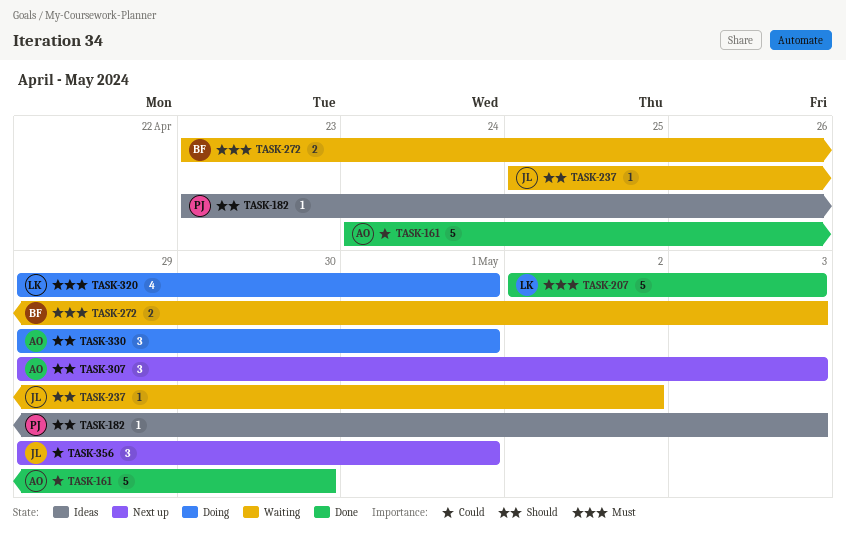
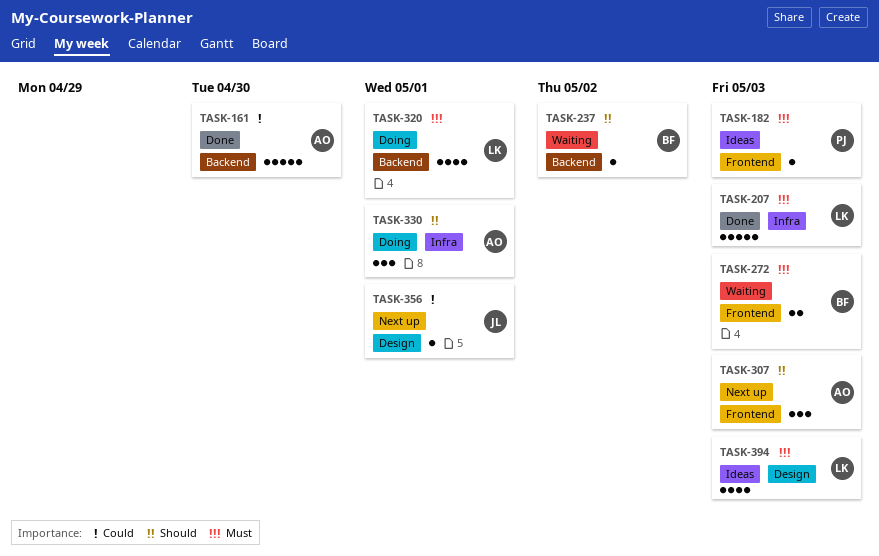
TASK-182, priority: Should -> Must
TASK-237, owner: JL -> BF
TASK-356, estimate: 3 -> 1
TASK-394: none -> present

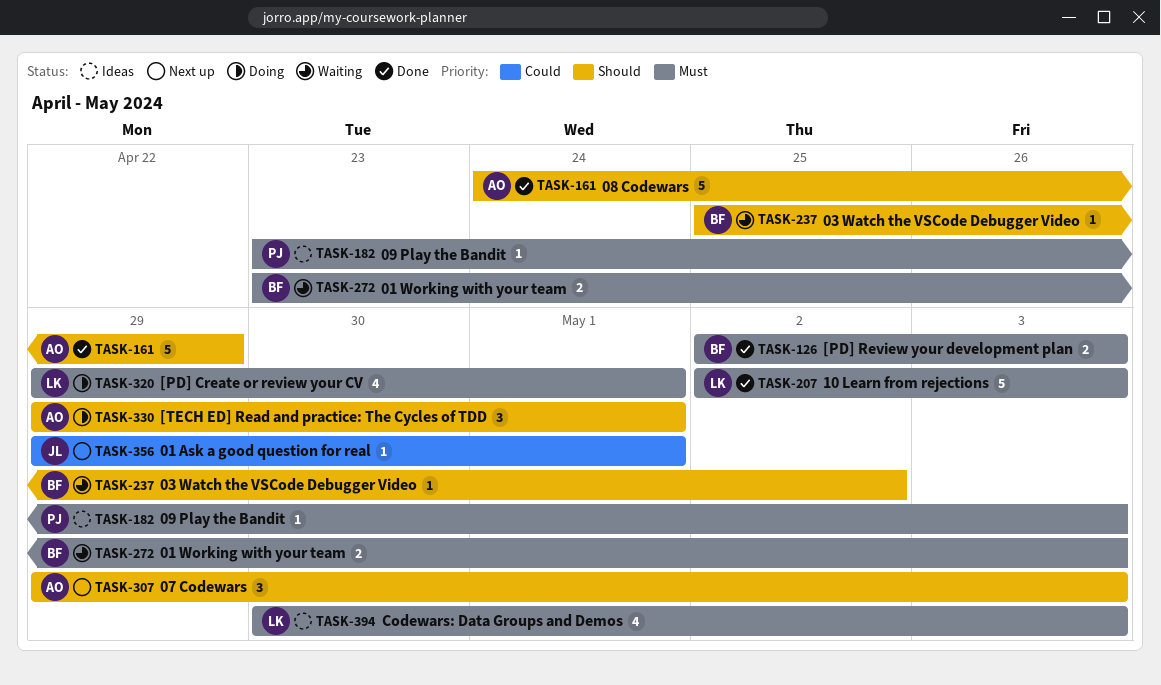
TASK-126: none -> present
TASK-161, priority: Could -> Should
TASK-161, due: Apr 30 -> Apr 29

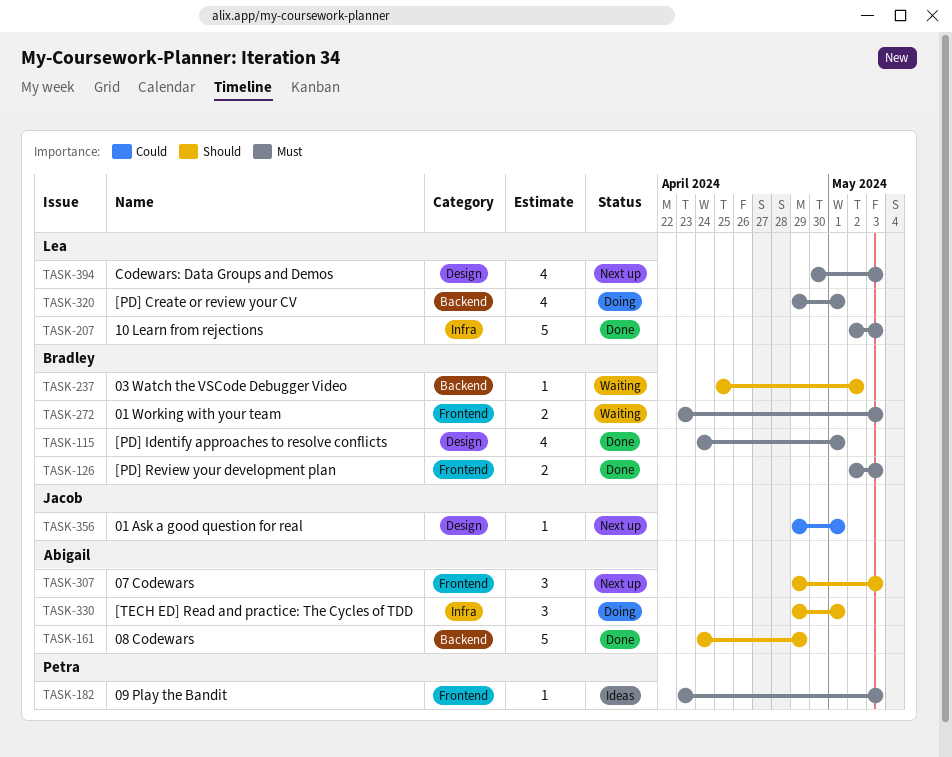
TASK-115: none -> present
TASK-394, status: Ideas -> Next up

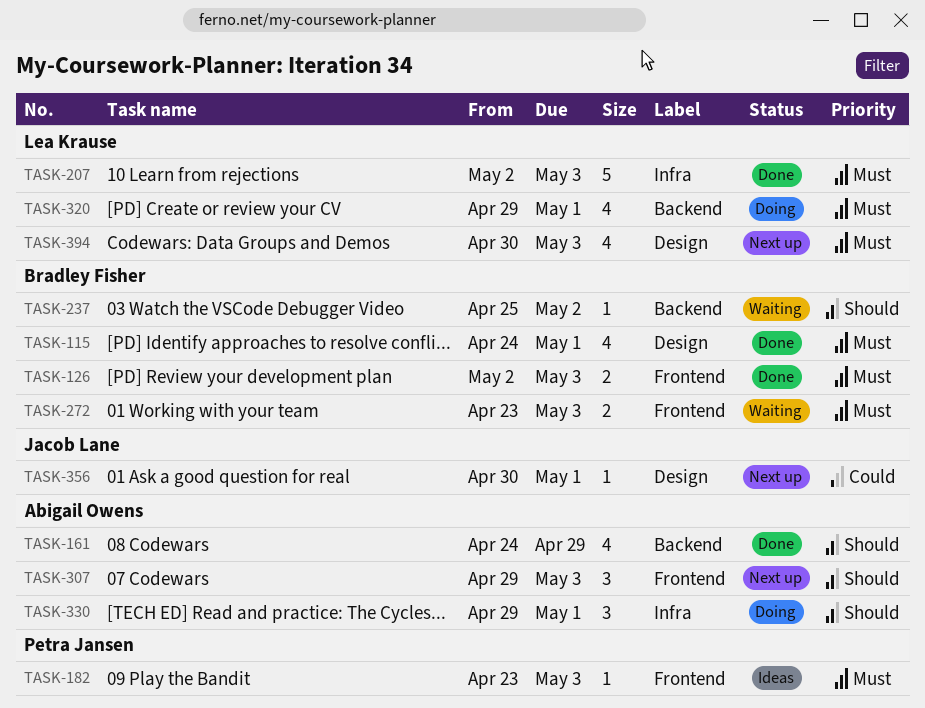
TASK-161, estimate: 5 -> 4
TASK-356, start: Apr 29 -> Apr 30

